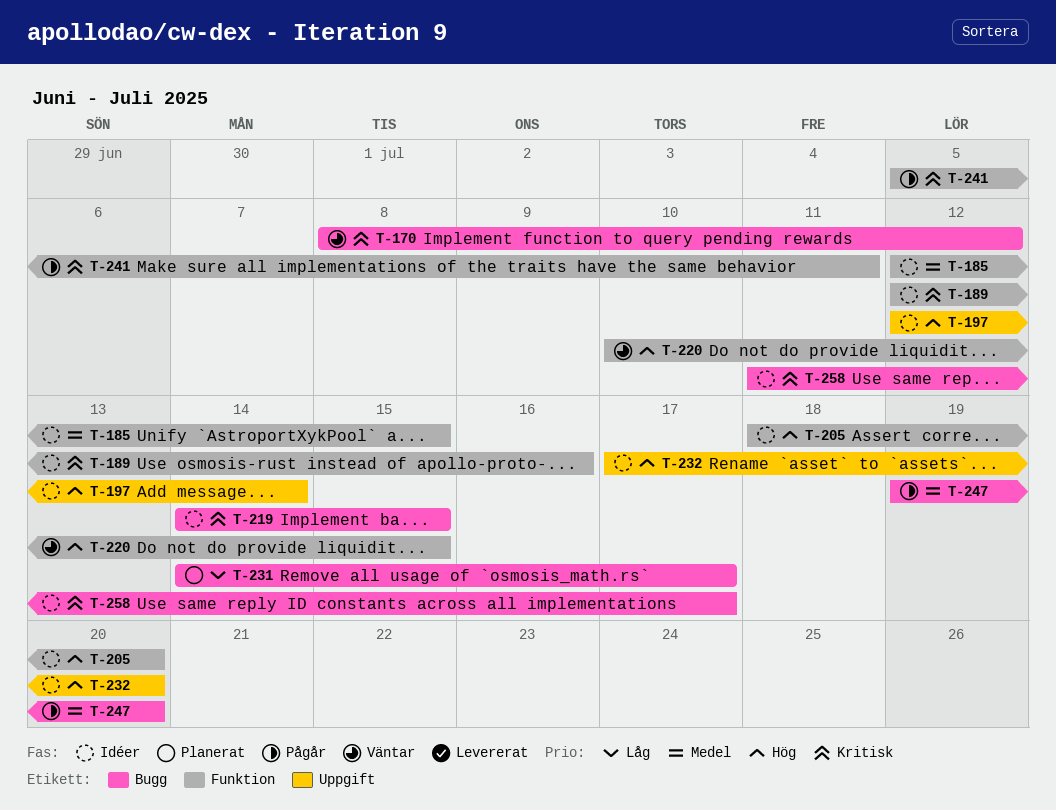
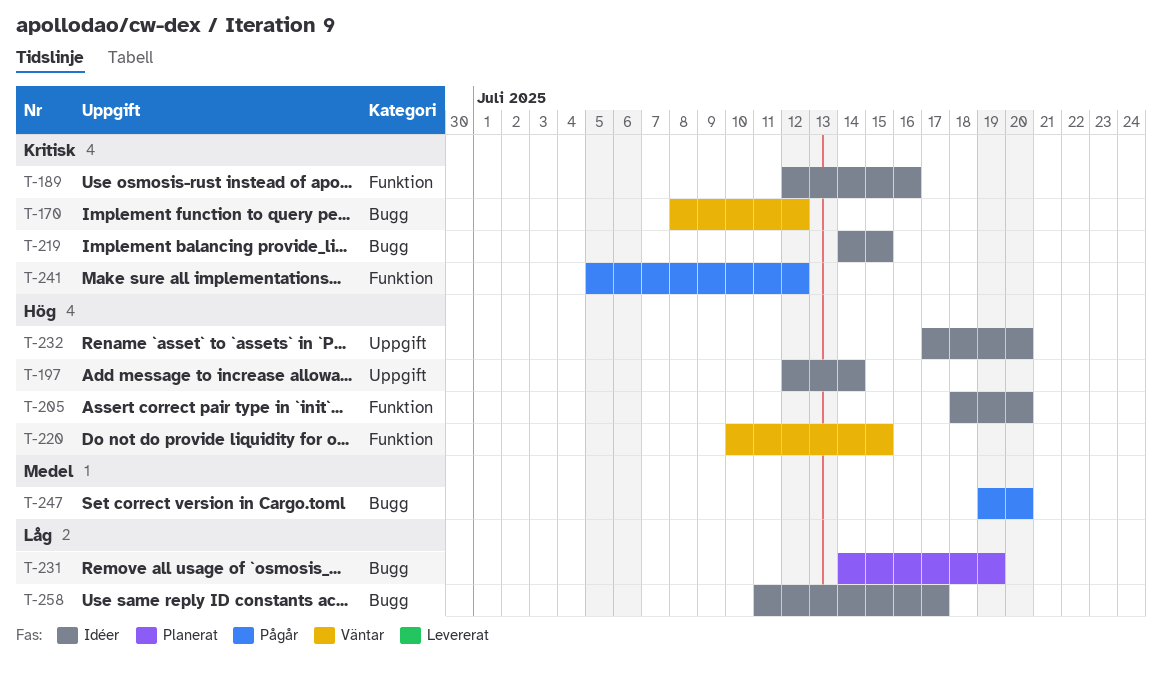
T-185: present -> none
T-231, due: Jul 17 -> Jul 19
T-241, due: Jul 11 -> Jul 12
T-258, priority: Kritisk -> Låg

